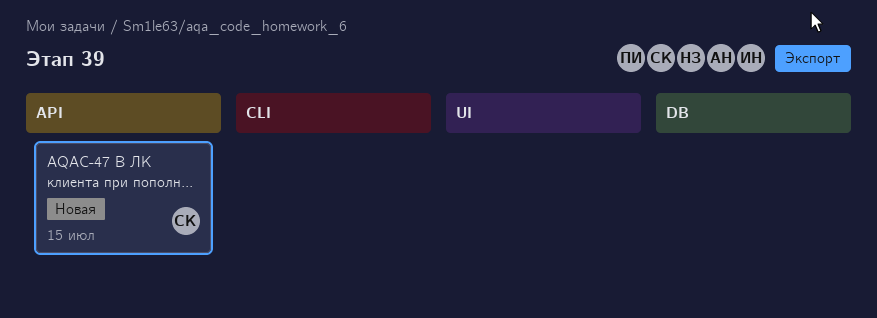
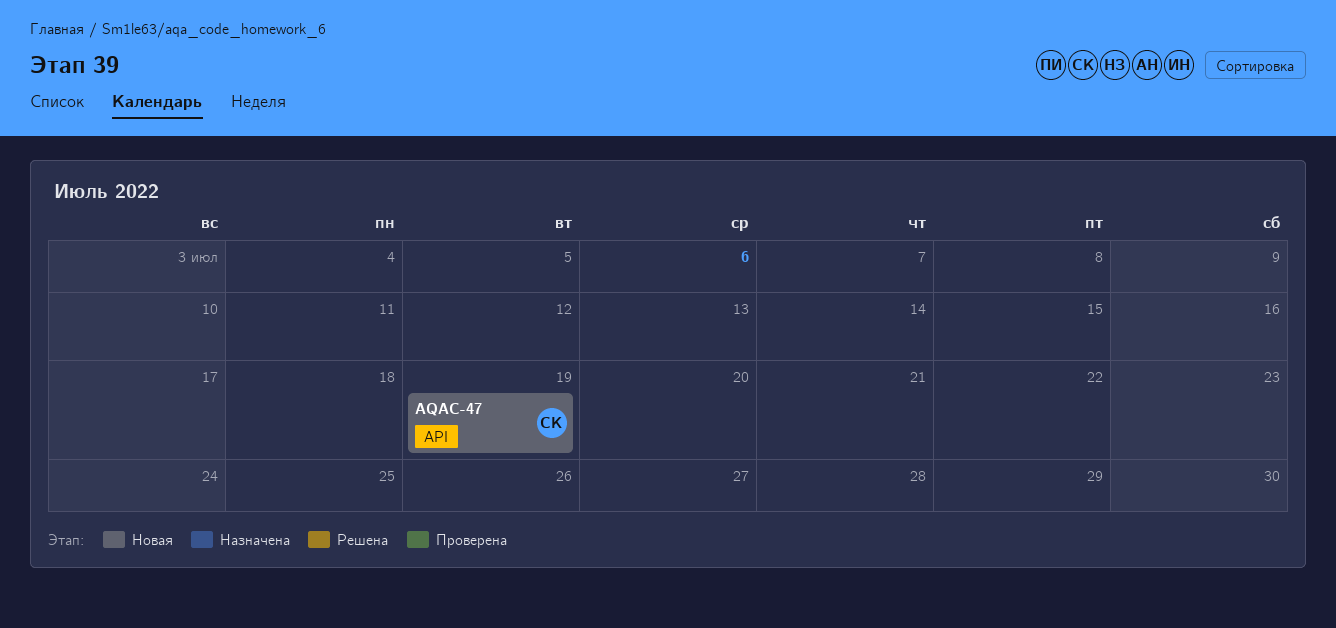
AQAC-47, due: Jul 15 -> Jul 19

